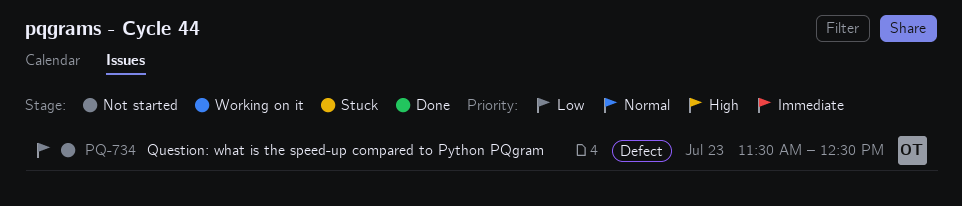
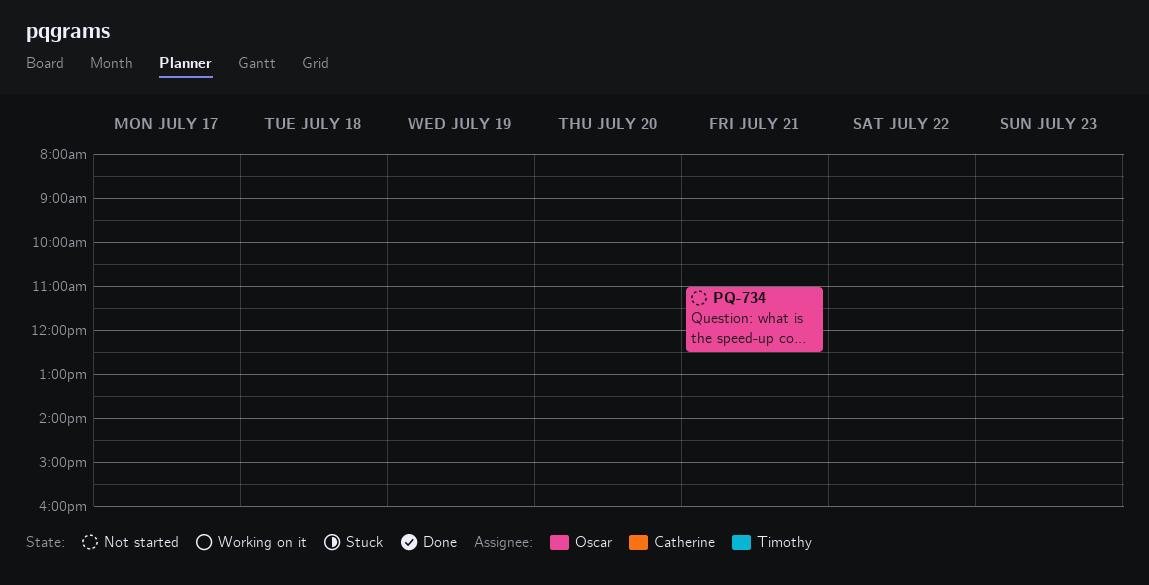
PQ-734, day: Jul 23 -> Jul 21
PQ-734, begins: 11:30 -> 11:00

